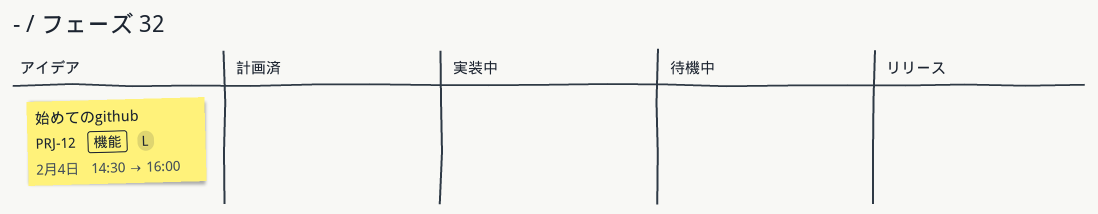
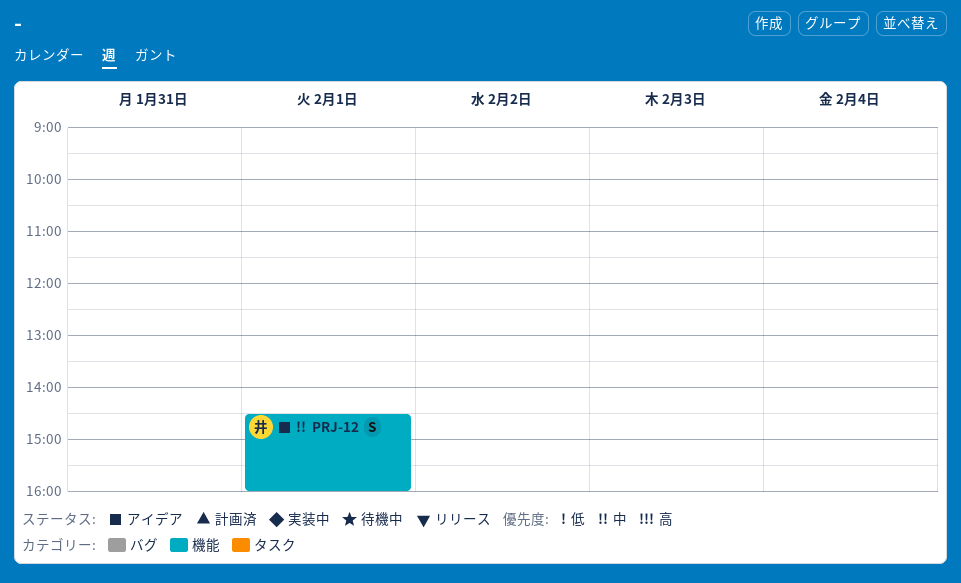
PRJ-12, estimate: L -> S
PRJ-12, day: Feb 4 -> Feb 1

